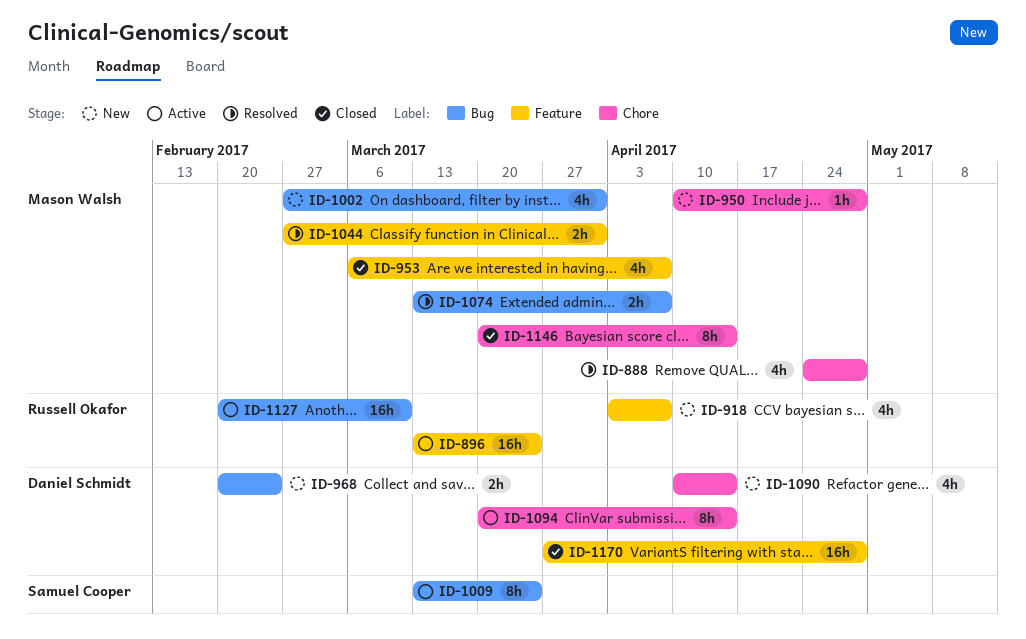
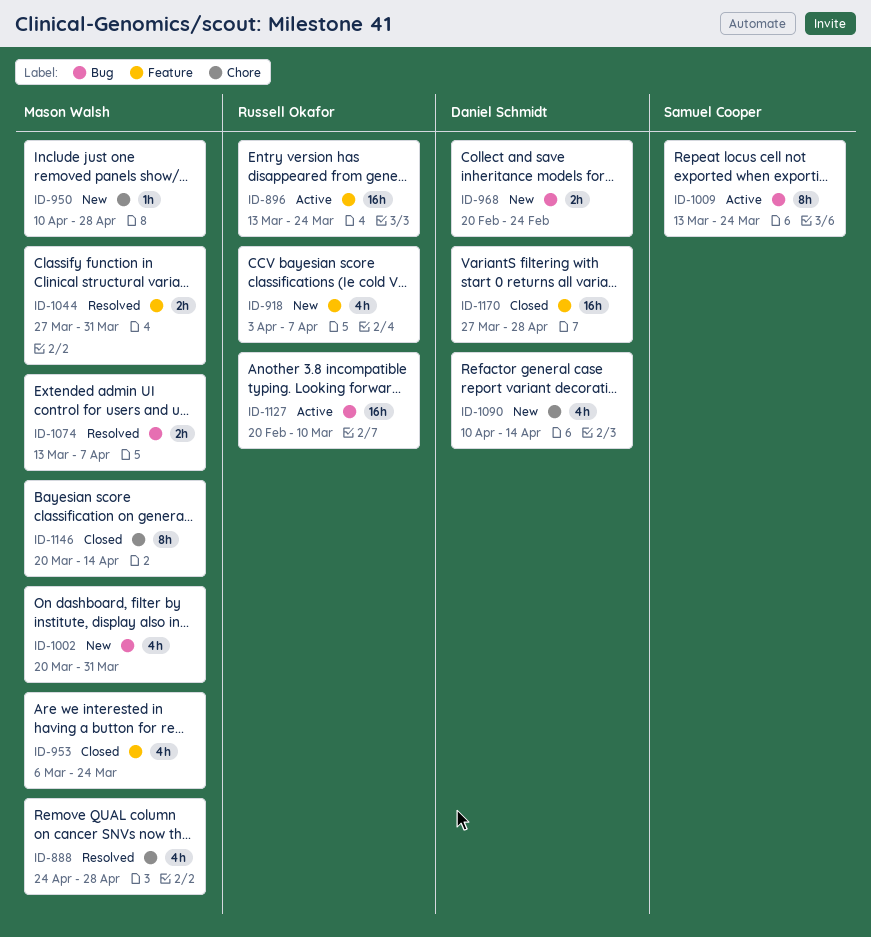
ID-953, due: Apr 7 -> Mar 24
ID-1002, start: Feb 27 -> Mar 20
ID-1044, start: Feb 27 -> Mar 27
ID-1094: present -> none

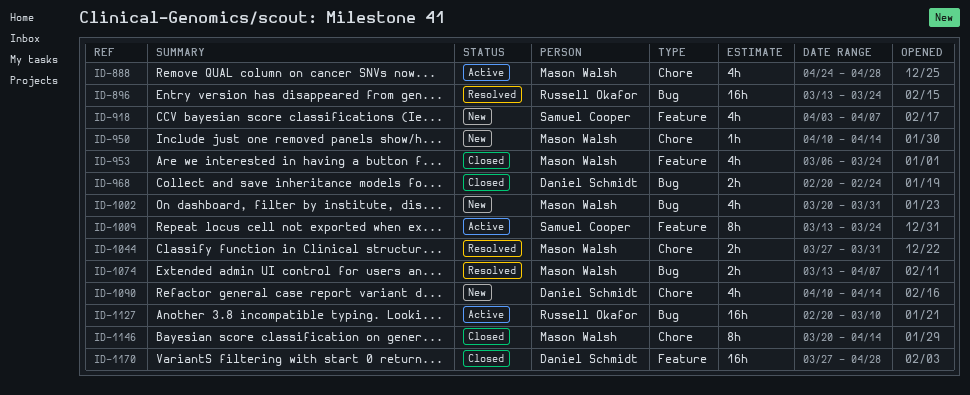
ID-888, status: Resolved -> Active
ID-896, status: Active -> Resolved
ID-896, label: Feature -> Bug
ID-918, owner: Russell Okafor -> Samuel Cooper
ID-950, due: Apr 28 -> Apr 14
ID-968, status: New -> Closed
ID-1009, label: Bug -> Feature
ID-1044, label: Feature -> Chore

